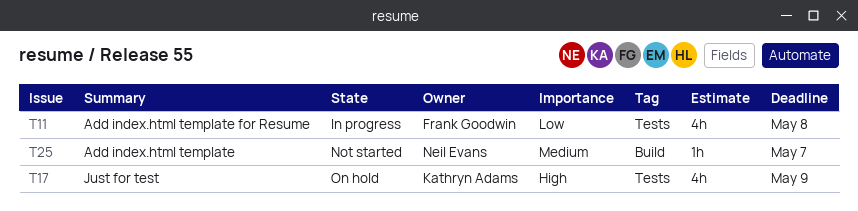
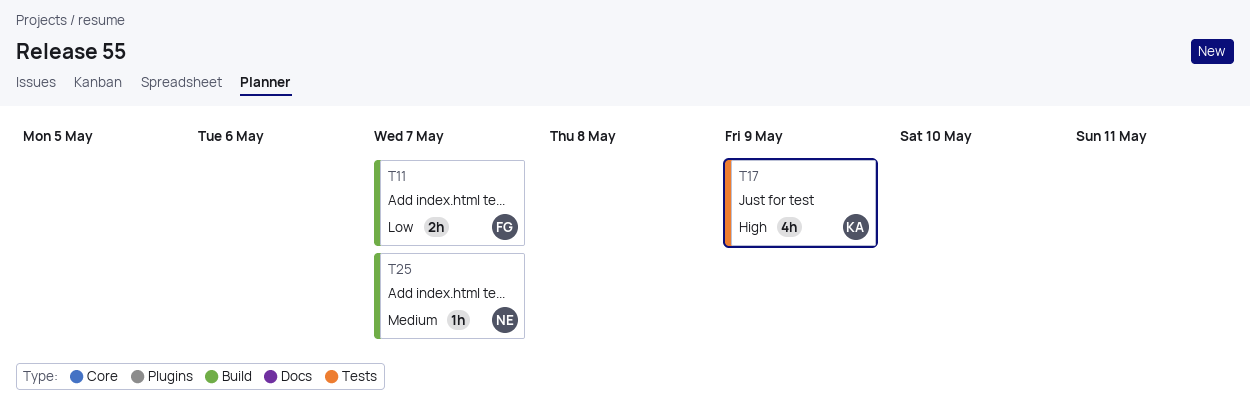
T11, label: Tests -> Build
T11, estimate: 4h -> 2h
T11, due: May 8 -> May 7

